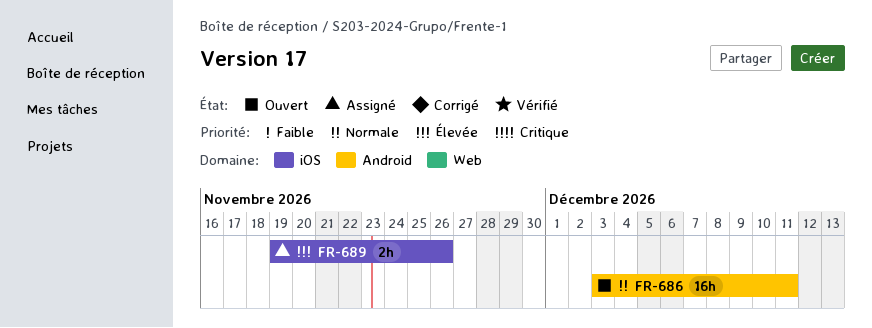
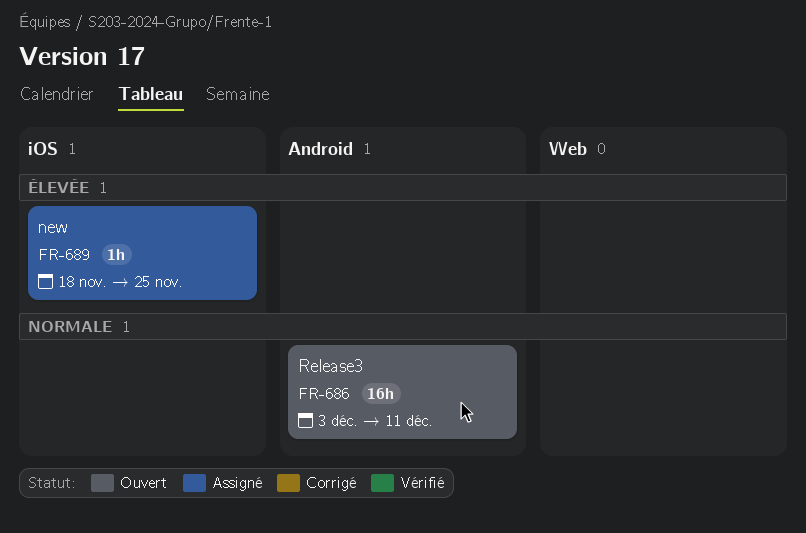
FR-689, estimate: 2h -> 1h
FR-689, start: Nov 19 -> Nov 18
FR-689, due: Nov 26 -> Nov 25

